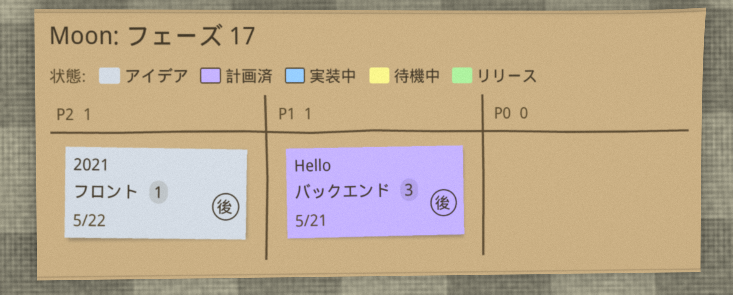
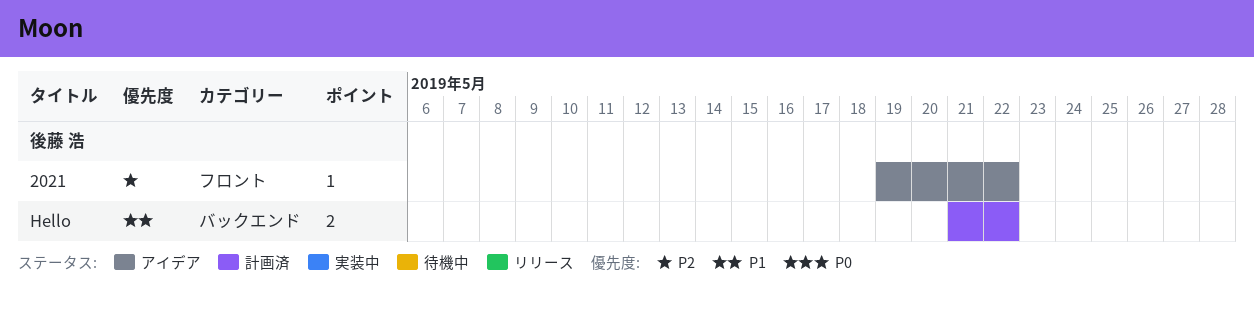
Hello, estimate: 3 -> 2
Hello, due: May 21 -> May 22

